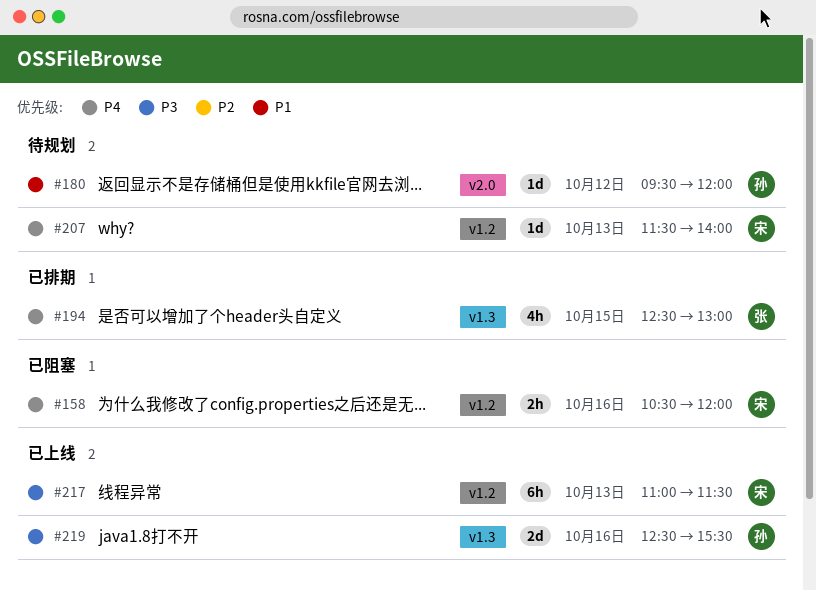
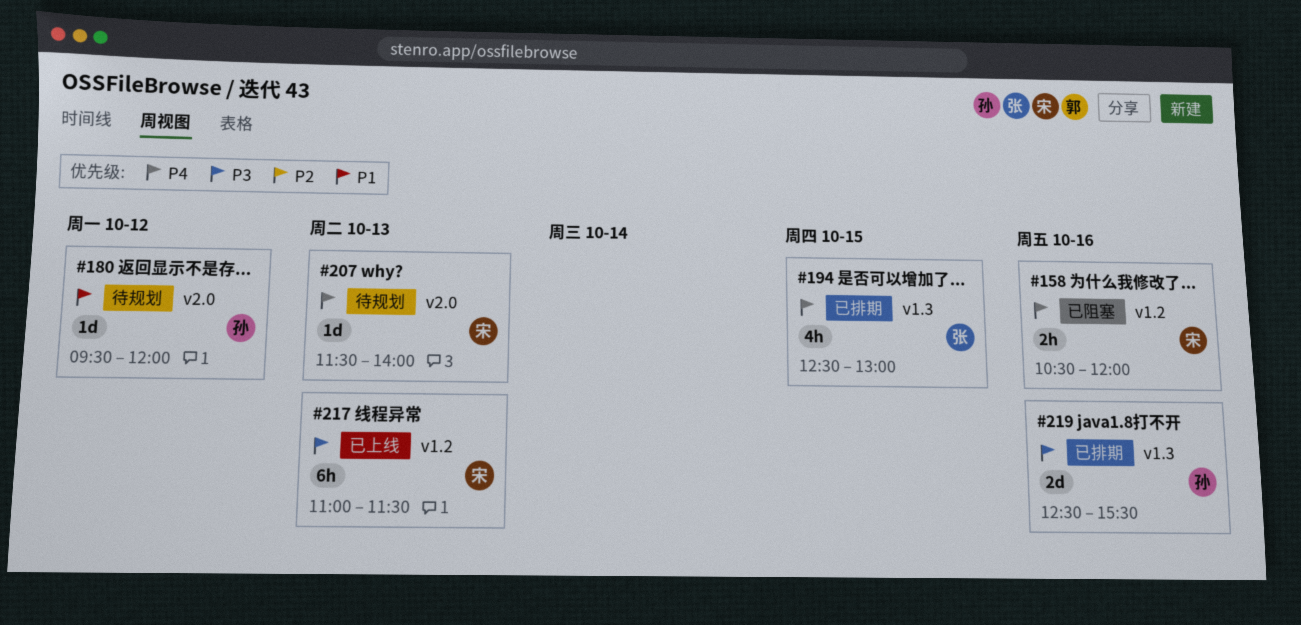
#207, label: v1.2 -> v2.0
#219, status: 已上线 -> 已排期

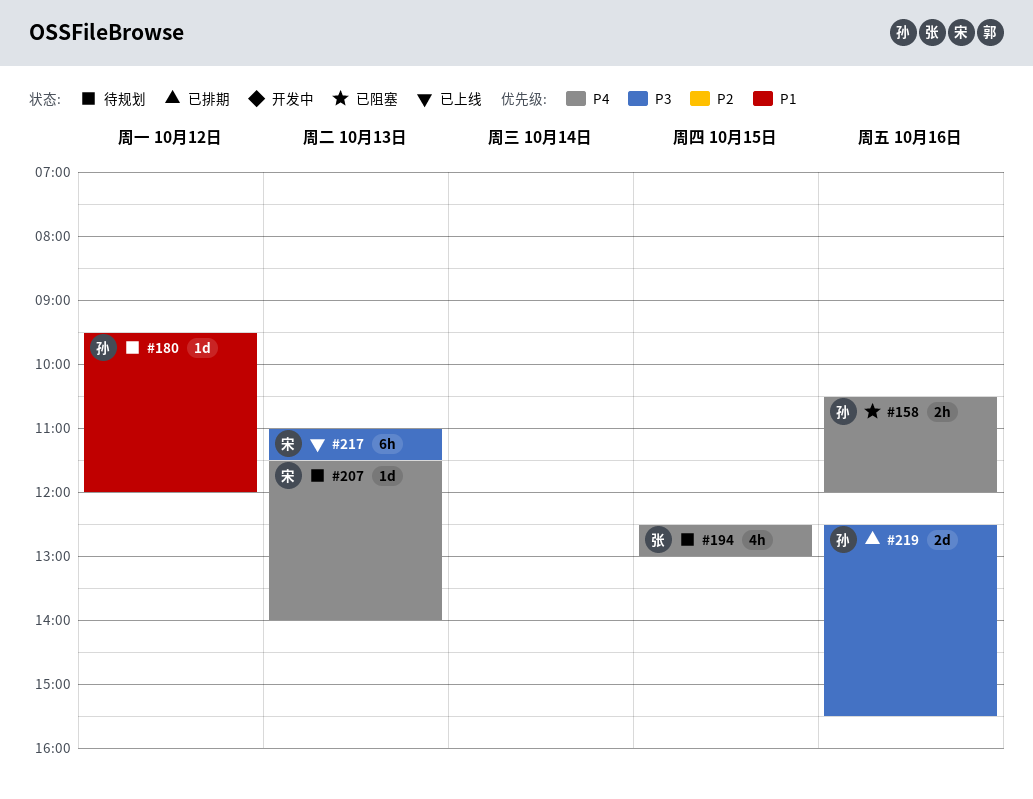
#158, owner: 宋 -> 孙
#194, status: 已排期 -> 待规划

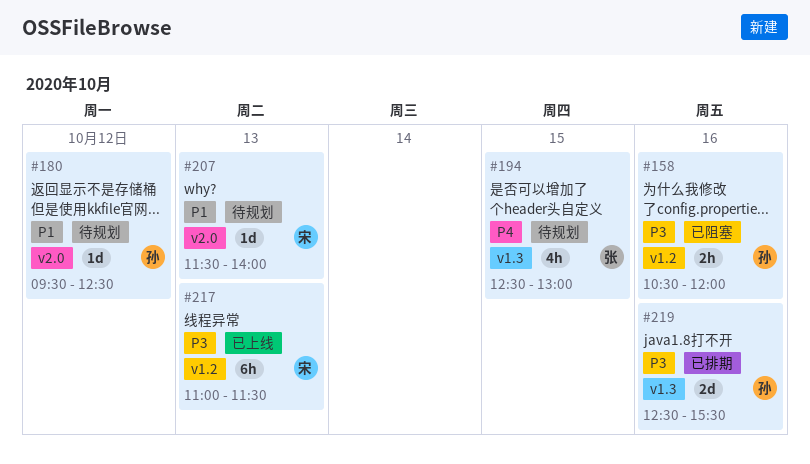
#158, priority: P4 -> P3
#180, ends: 12:00 -> 12:30
#207, priority: P4 -> P1

